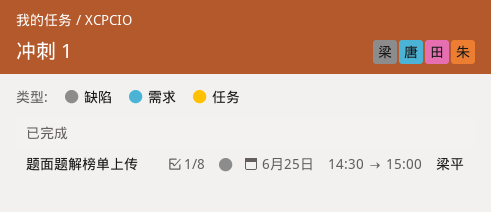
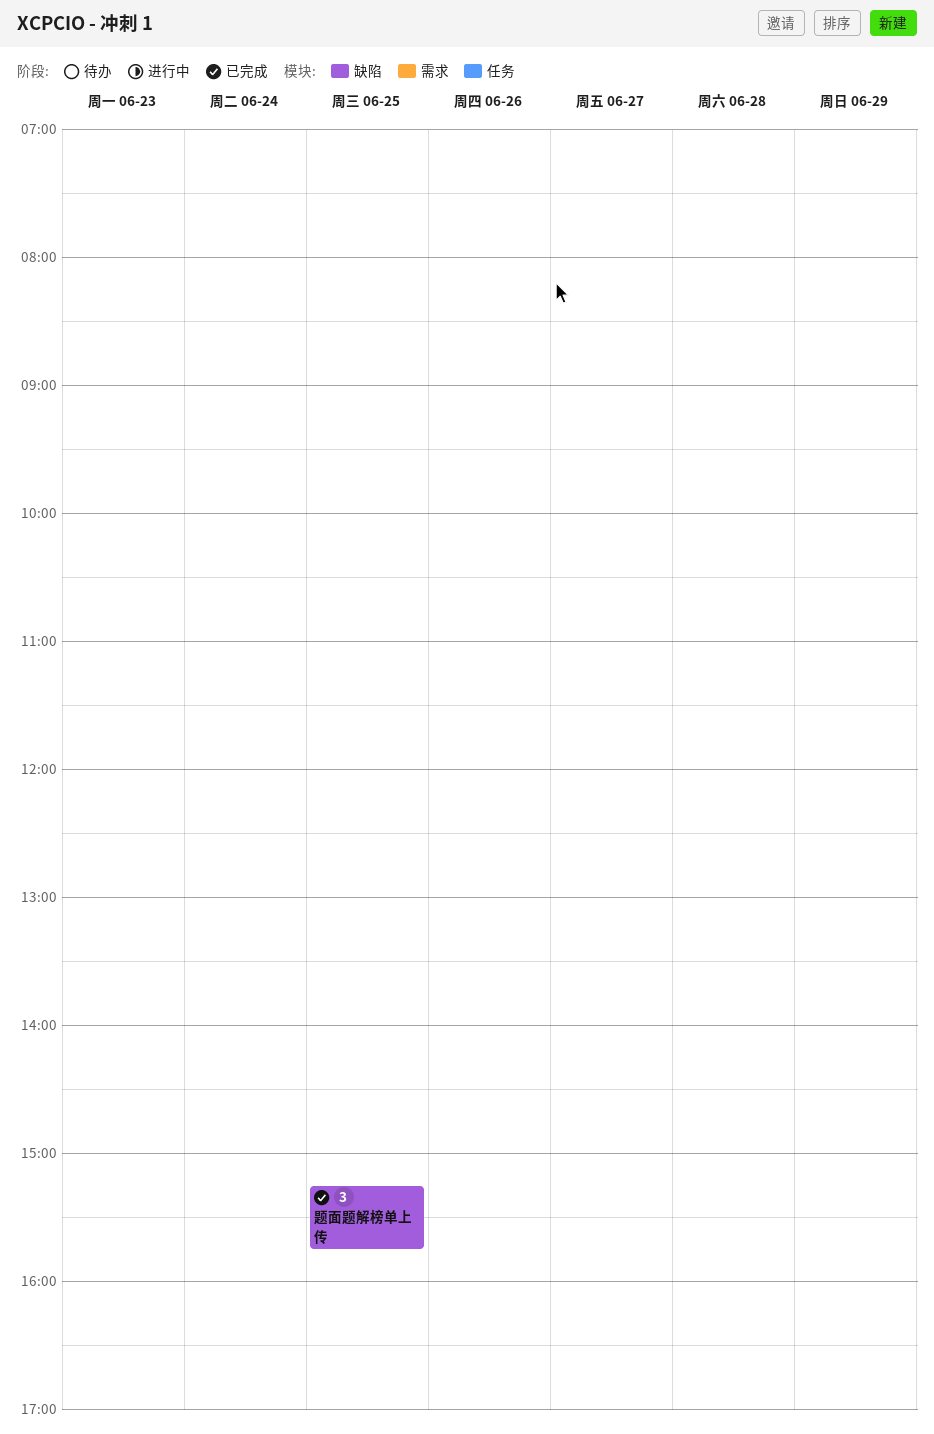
题面题解榜单上传, begins: 14:30 -> 15:15
题面题解榜单上传, ends: 15:00 -> 15:45

